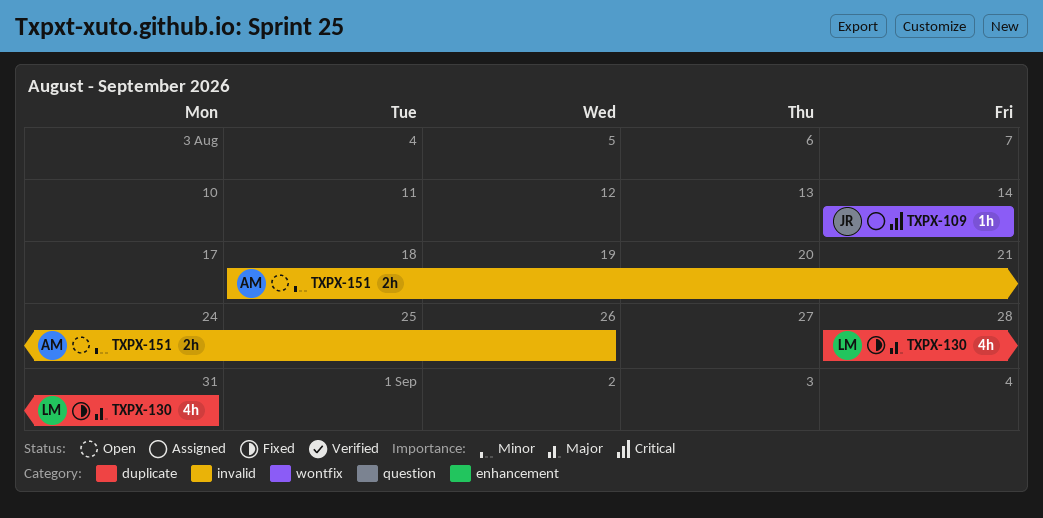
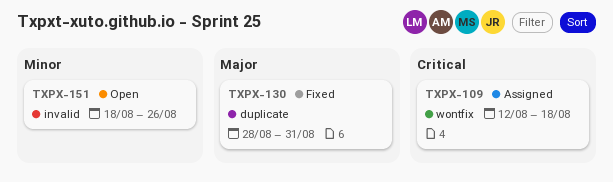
TXPX-109, start: Aug 14 -> Aug 12
TXPX-109, due: Aug 14 -> Aug 18

